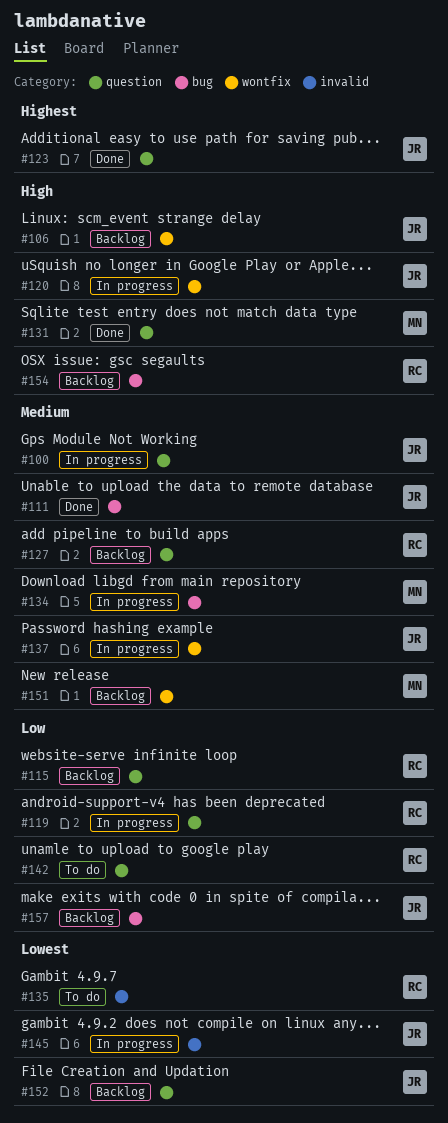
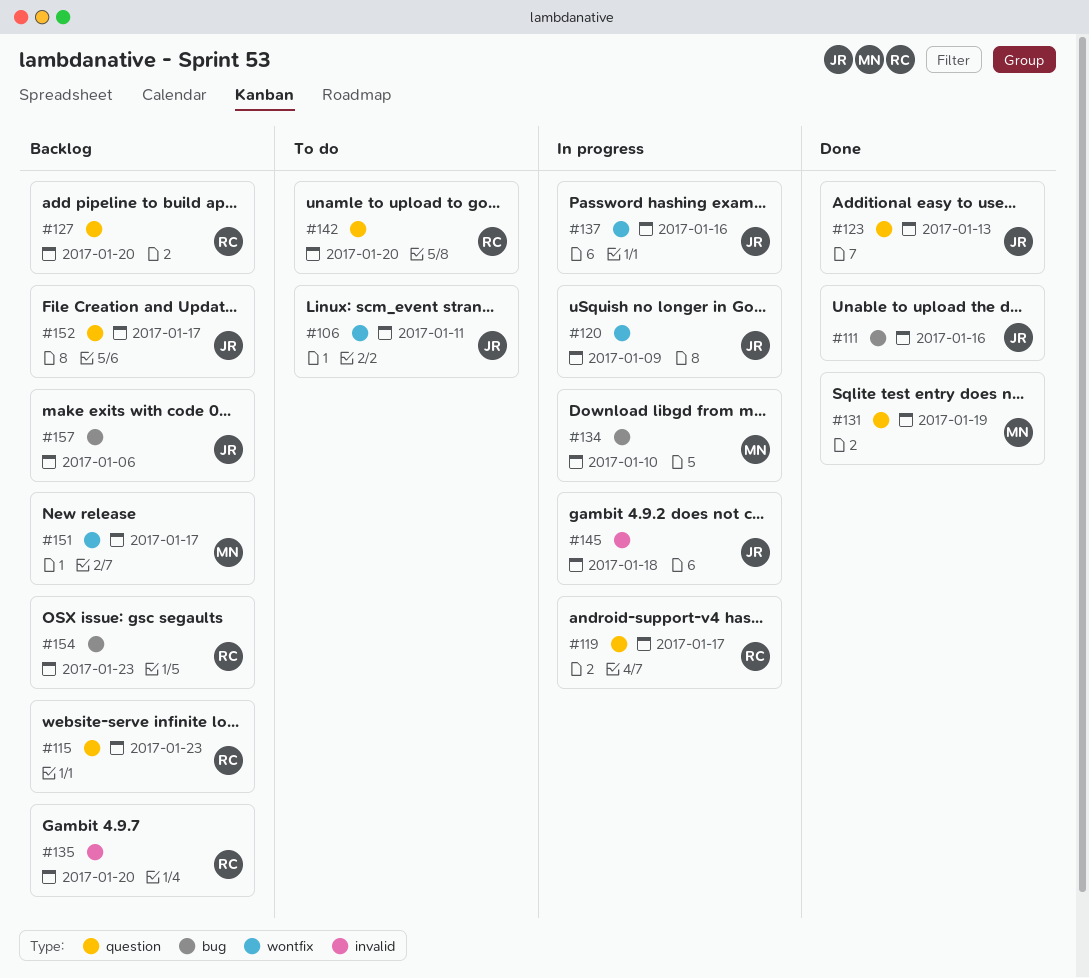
#100: present -> none
#106, status: Backlog -> To do
#135, status: To do -> Backlog

